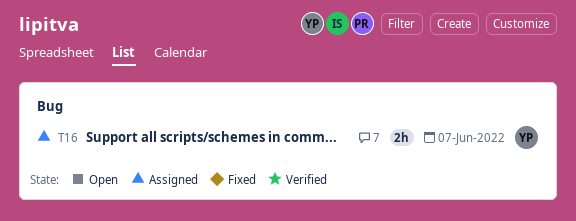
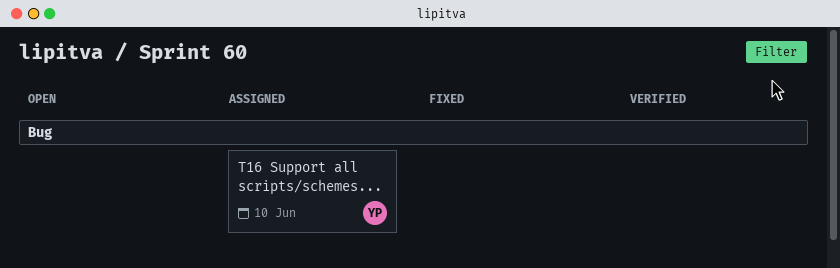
T16, due: Jun 7 -> Jun 10

